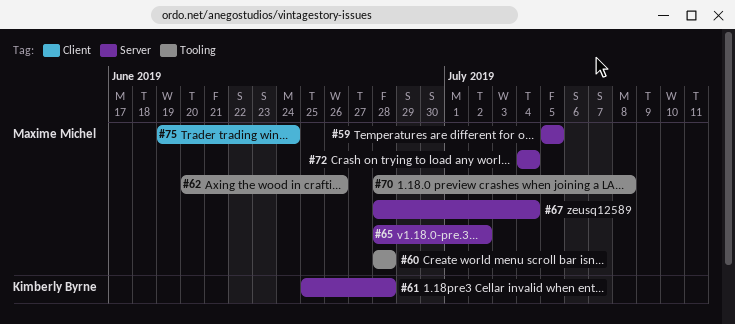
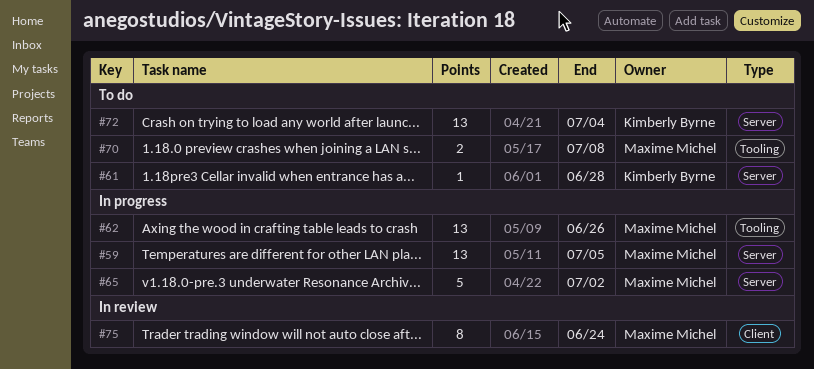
#60: present -> none
#67: present -> none
#72, owner: Maxime Michel -> Kimberly Byrne

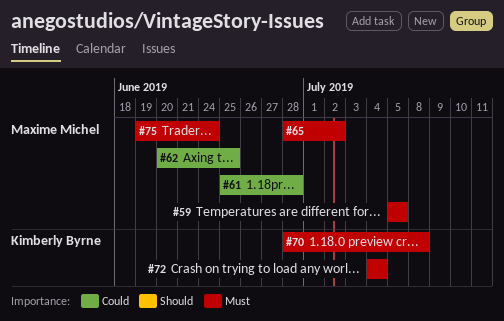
#61, owner: Kimberly Byrne -> Maxime Michel
#62, due: Jun 26 -> Jun 25
#70, owner: Maxime Michel -> Kimberly Byrne

